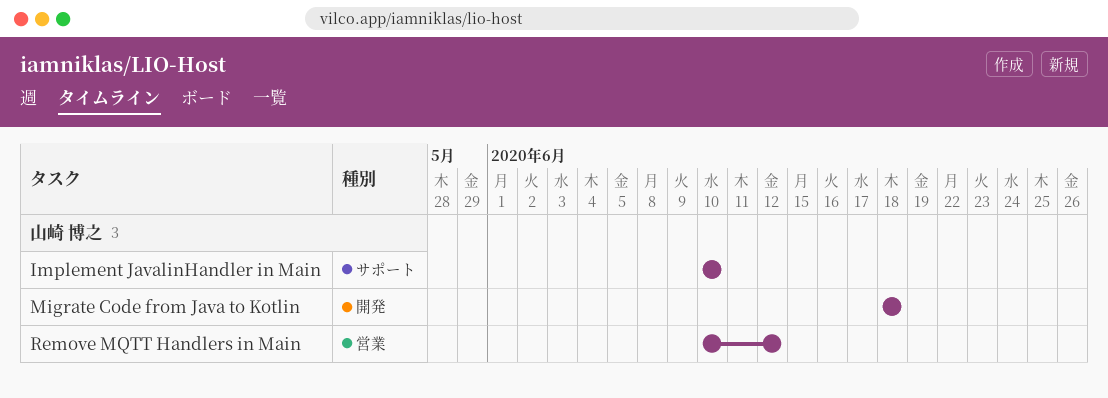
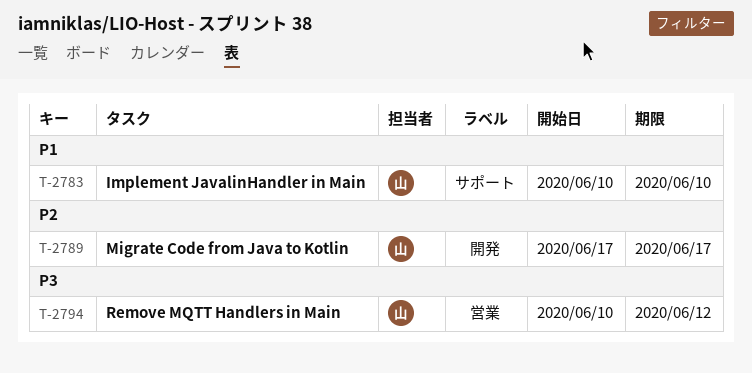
Migrate Code from Java to Kotlin, start: Jun 18 -> Jun 17
Migrate Code from Java to Kotlin, due: Jun 18 -> Jun 17

